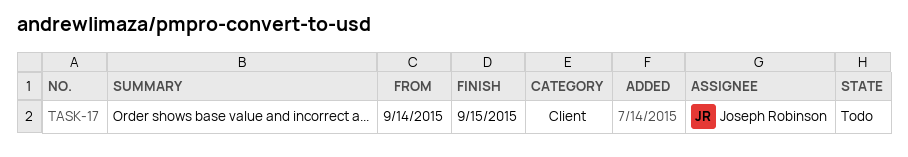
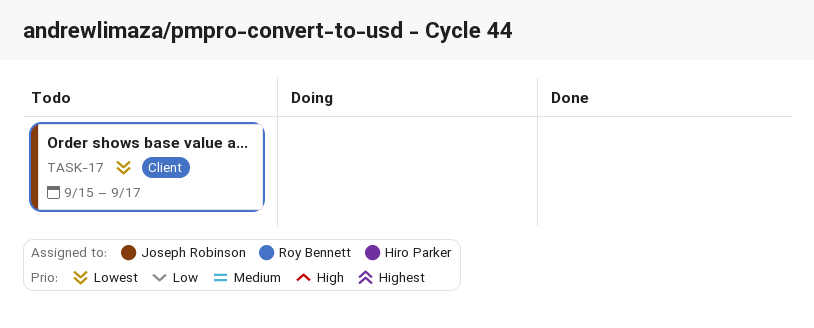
TASK-17, start: Sep 14 -> Sep 15
TASK-17, due: Sep 15 -> Sep 17

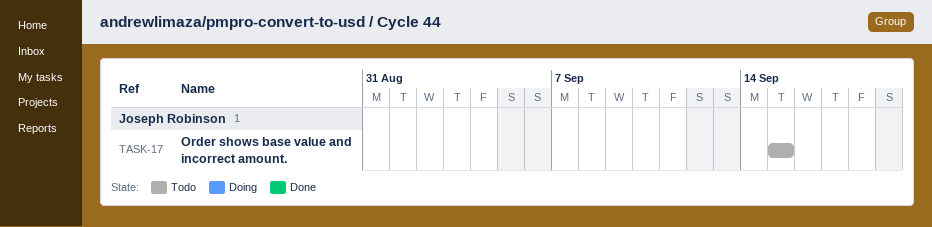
TASK-17, due: Sep 17 -> Sep 15

